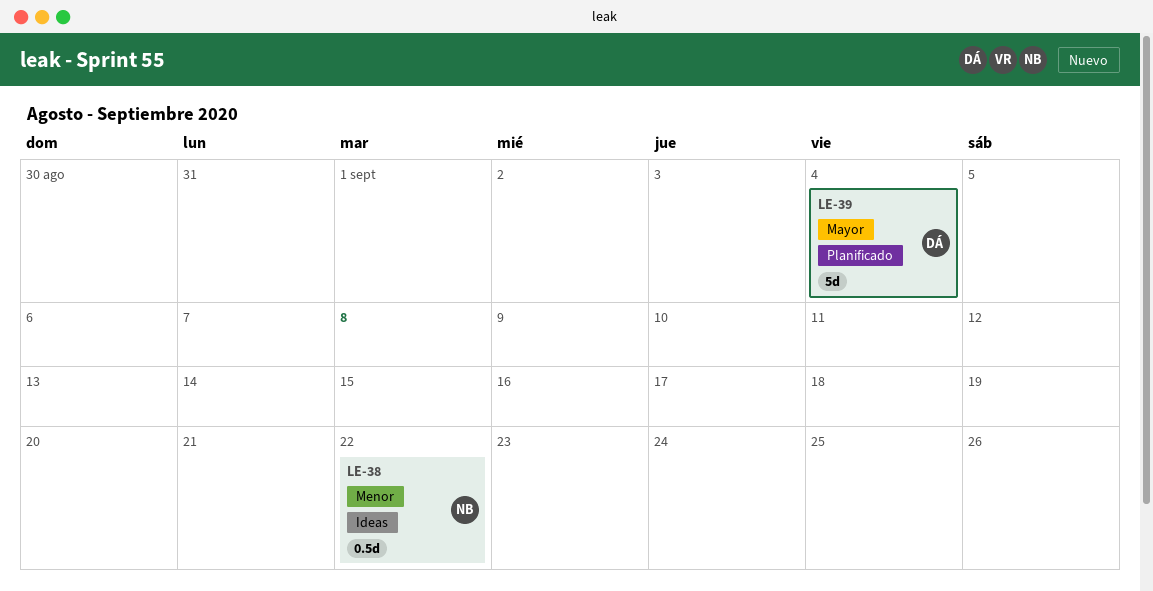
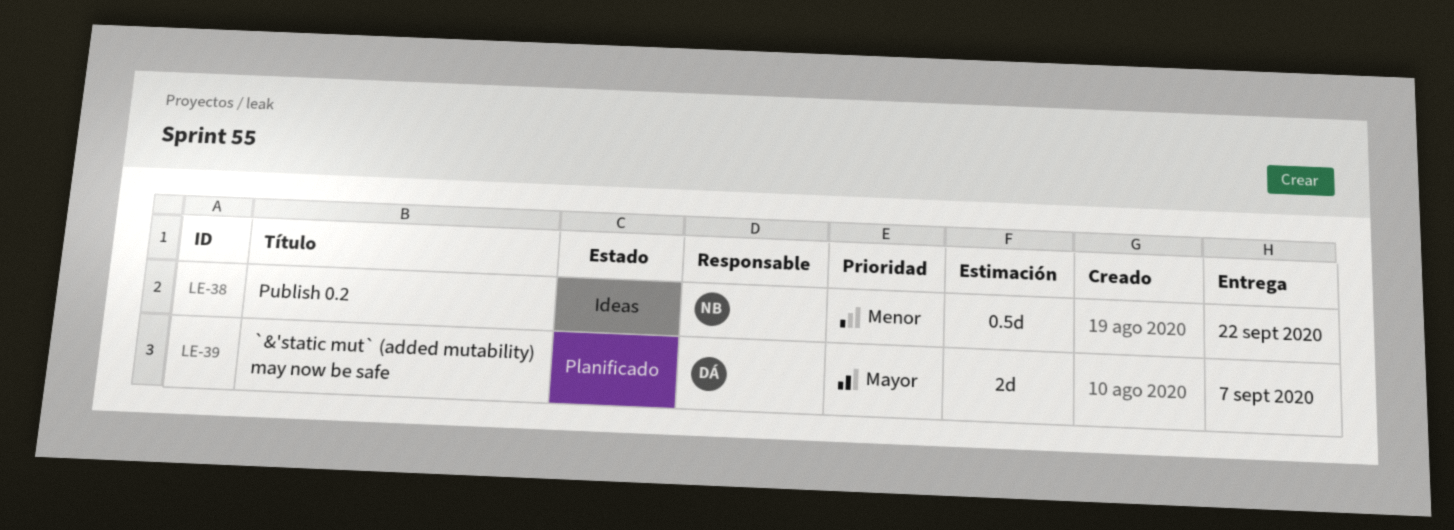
LE-39, estimate: 5d -> 2d
LE-39, due: Sep 4 -> Sep 7

